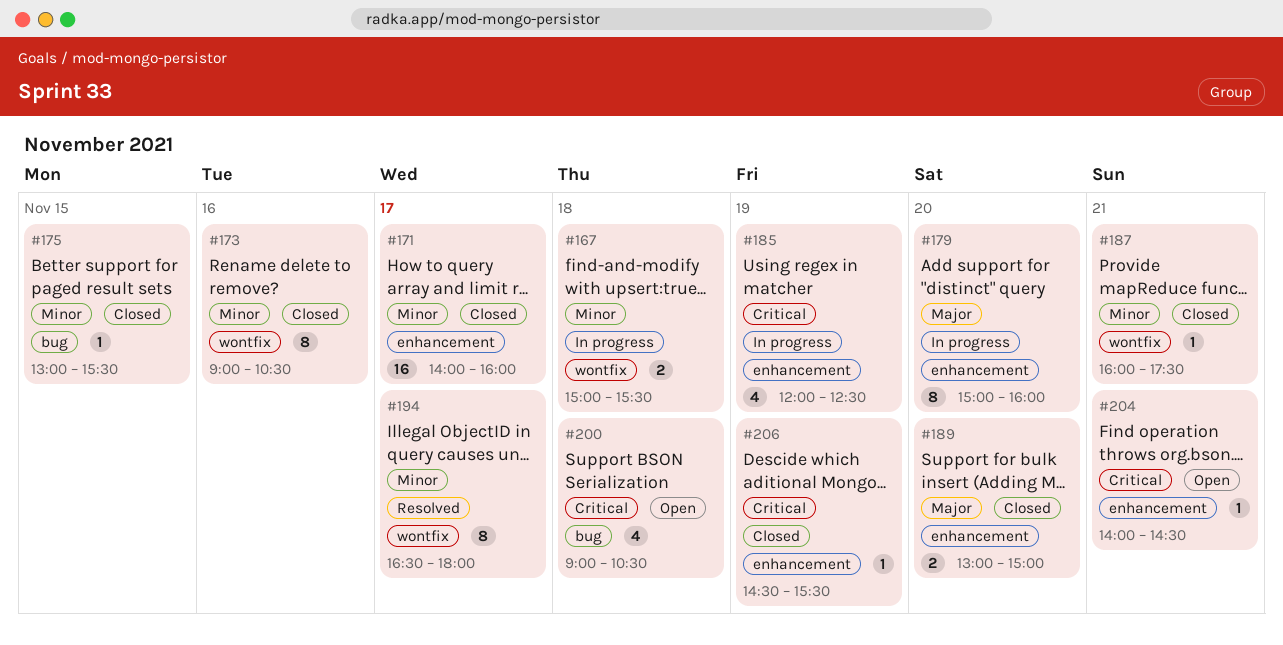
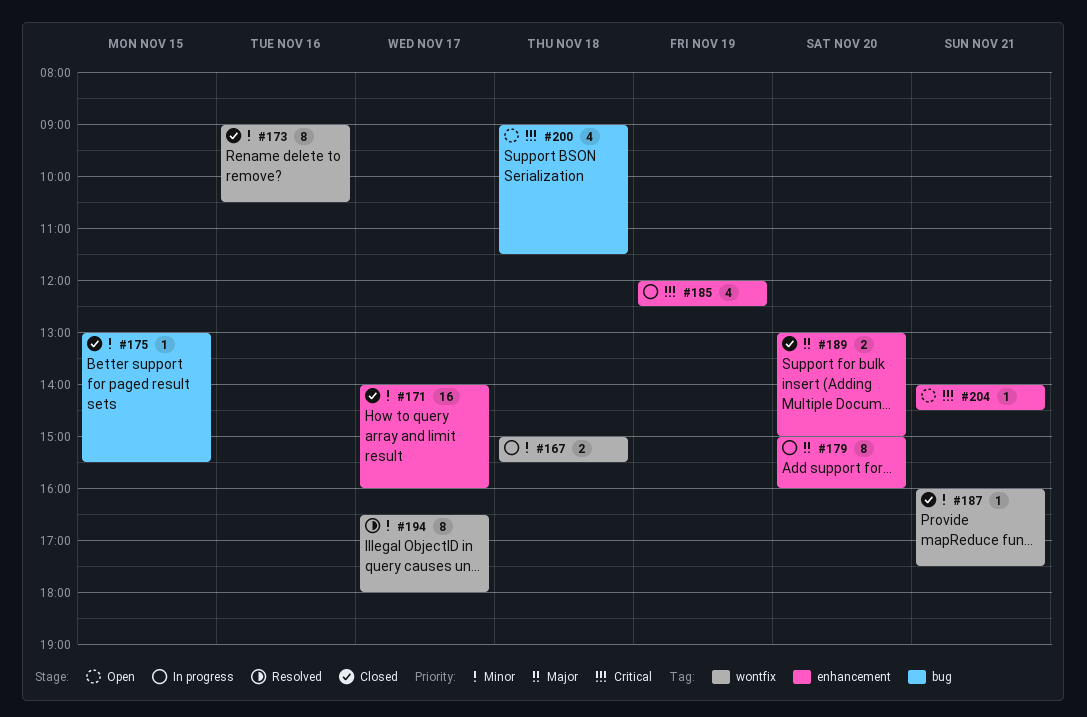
#200, ends: 10:30 -> 11:30
#206: present -> none

